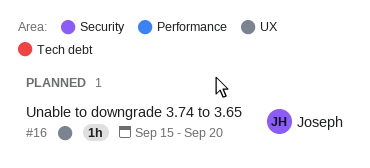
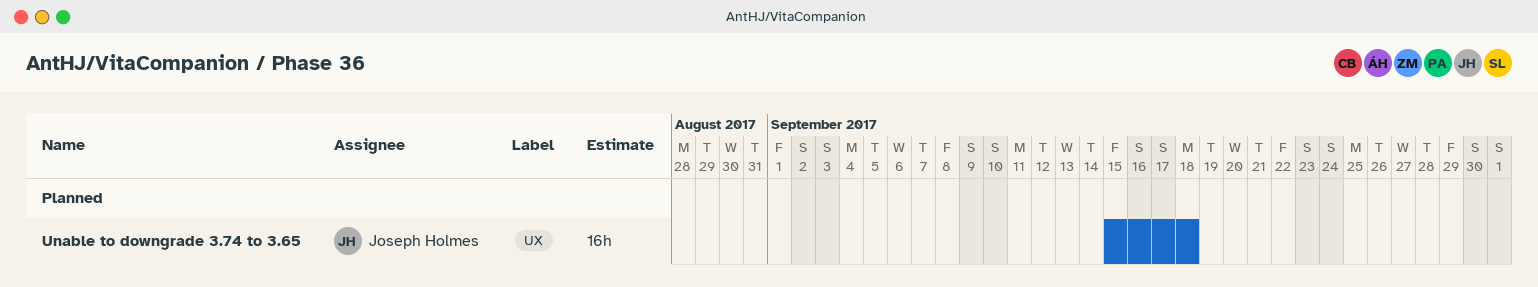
Unable to downgrade 3.74 to 3.65, estimate: 1h -> 16h
Unable to downgrade 3.74 to 3.65, due: Sep 20 -> Sep 18

